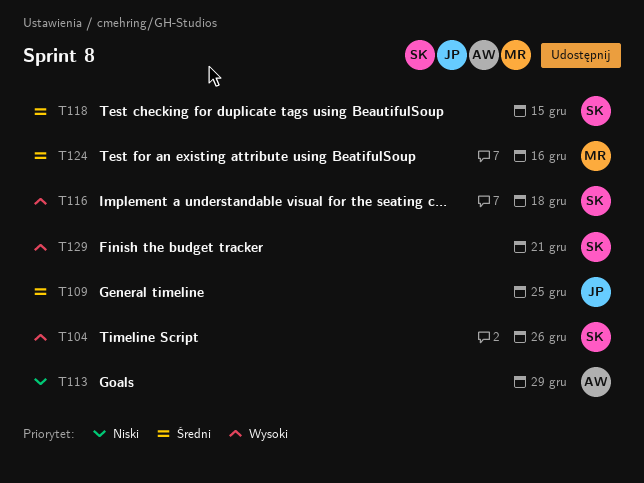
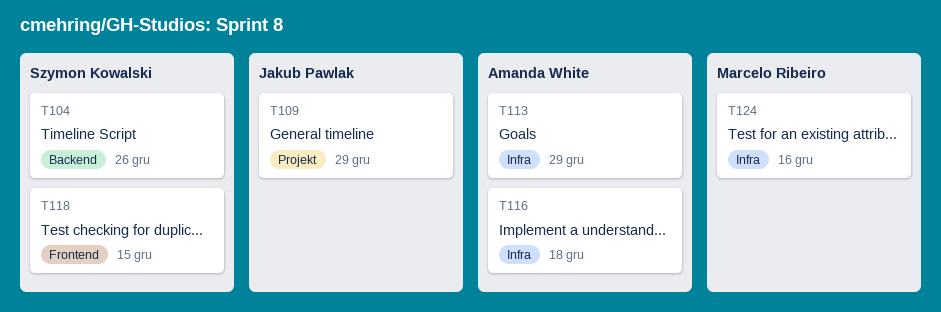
T109, due: Dec 25 -> Dec 29
T116, owner: Szymon Kowalski -> Amanda White
T129: present -> none

